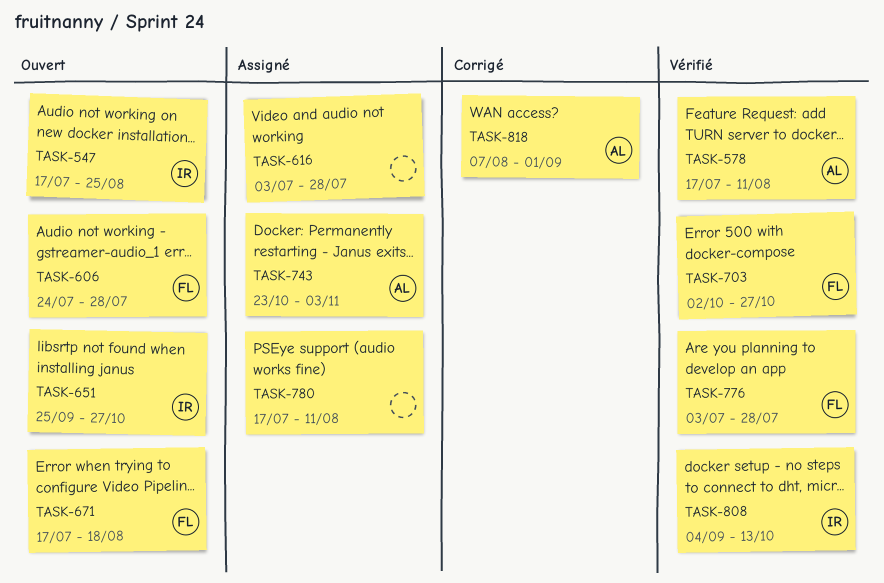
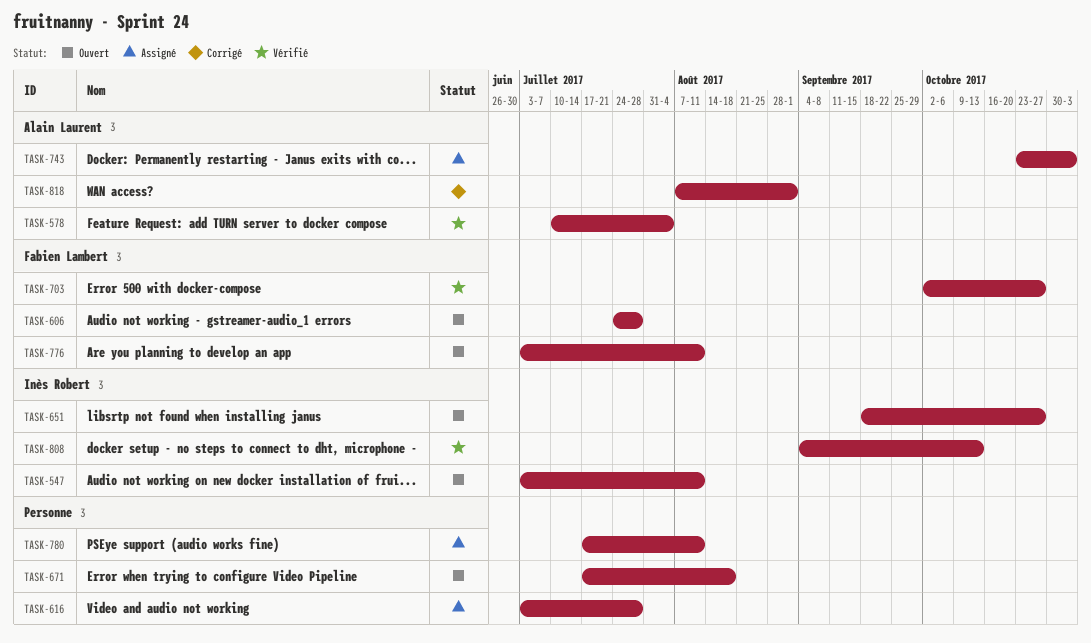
TASK-547, start: Jul 17 -> Jul 3
TASK-547, due: Aug 25 -> Aug 11
TASK-578, start: Jul 17 -> Jul 10
TASK-578, due: Aug 11 -> Aug 4
TASK-651, start: Sep 25 -> Sep 18
TASK-671, owner: Fabien Lambert -> none
TASK-776, status: Vérifié -> Ouvert
TASK-776, due: Jul 28 -> Aug 11

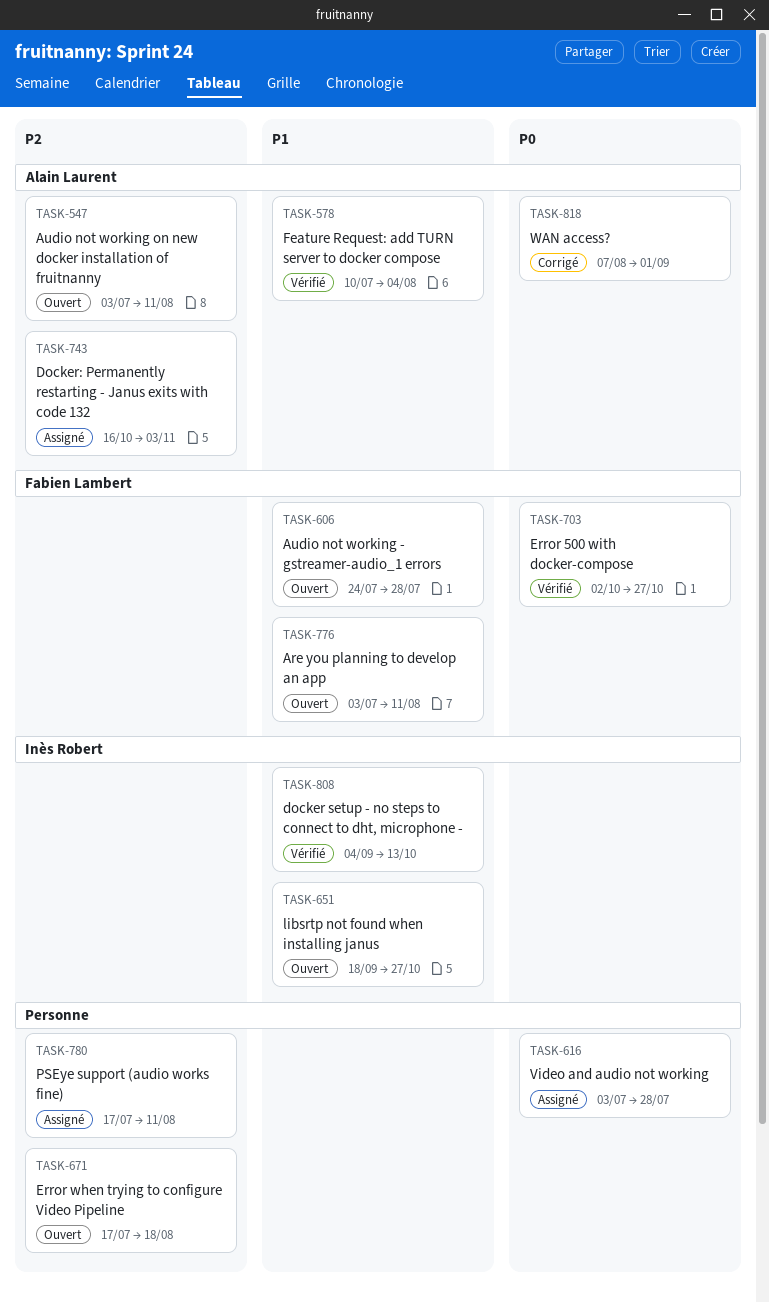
TASK-547, owner: Inès Robert -> Alain Laurent
TASK-743, start: Oct 23 -> Oct 16

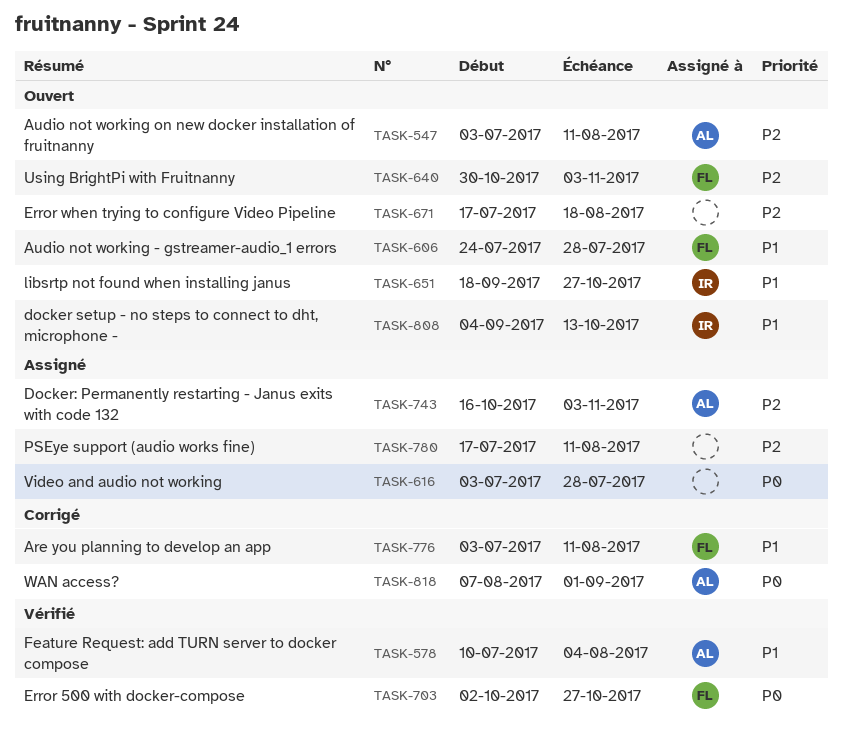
TASK-640: none -> present
TASK-776, status: Ouvert -> Corrigé
TASK-808, status: Vérifié -> Ouvert

